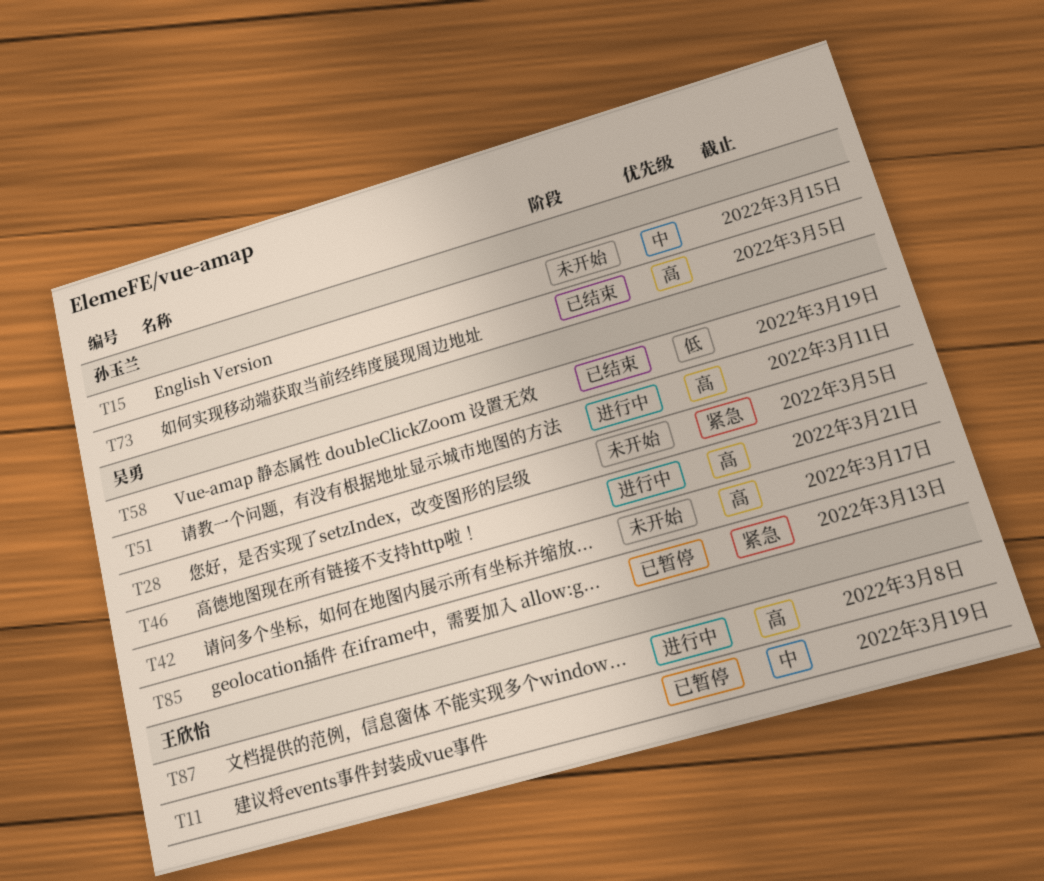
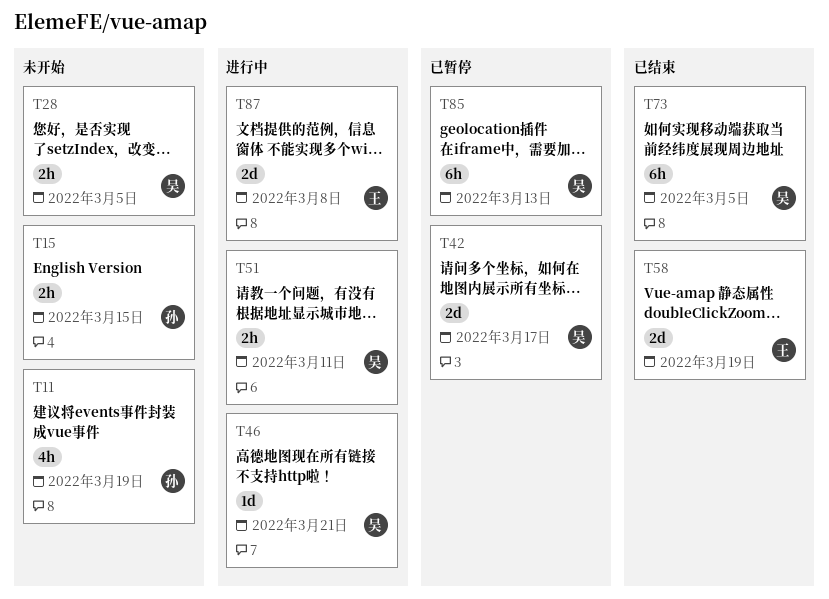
T11, status: 已暂停 -> 未开始
T11, owner: 王欣怡 -> 孙玉兰
T42, status: 未开始 -> 已暂停
T58, owner: 吴勇 -> 王欣怡
T73, owner: 孙玉兰 -> 吴勇

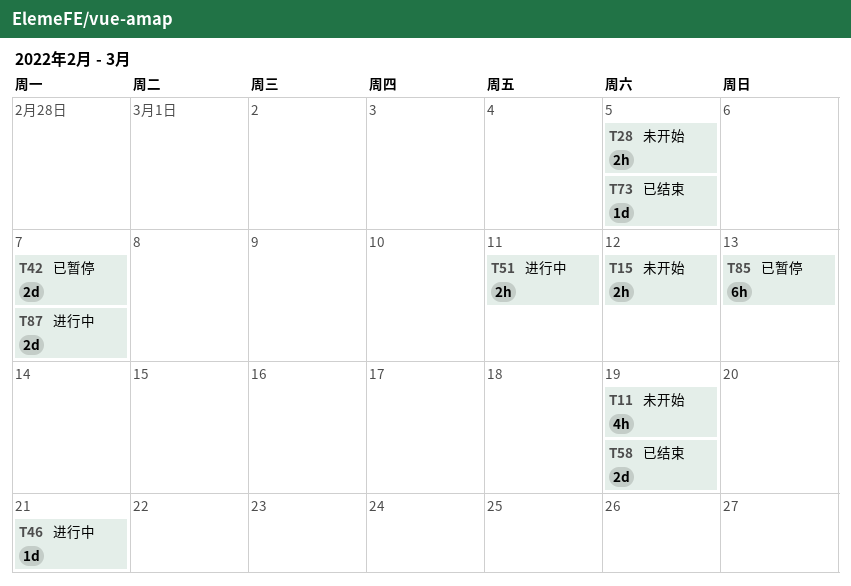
T15, due: Mar 15 -> Mar 12
T42, due: Mar 17 -> Mar 7
T73, estimate: 6h -> 1d
T87, due: Mar 8 -> Mar 7

